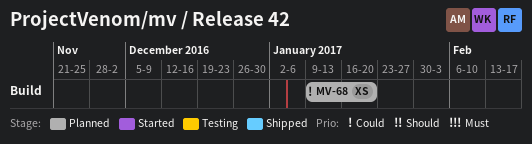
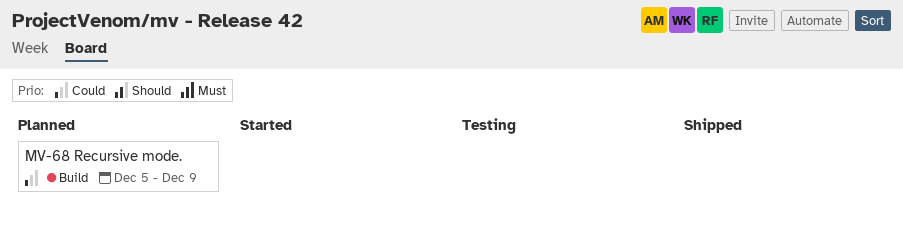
MV-68, start: Jan 9 -> Dec 5
MV-68, due: Jan 20 -> Dec 9

